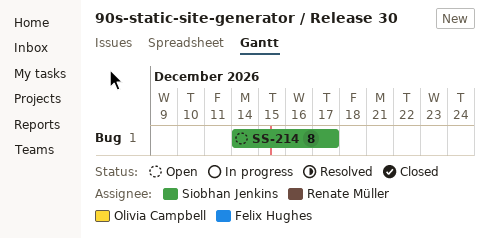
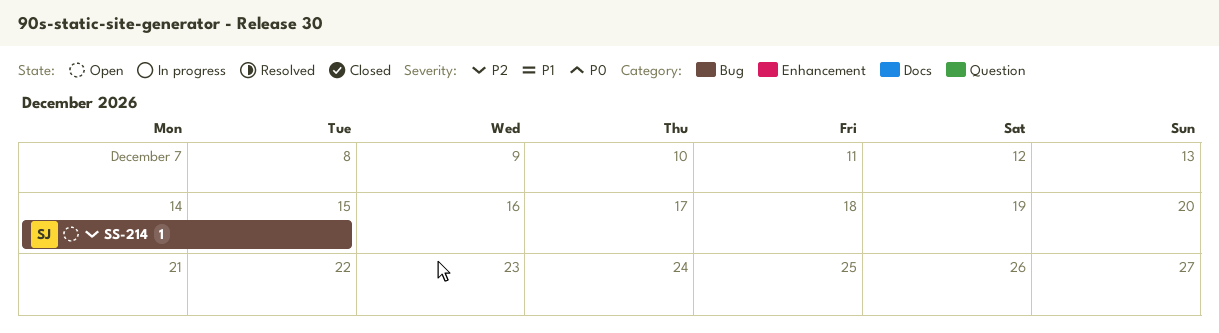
SS-214, estimate: 8 -> 1
SS-214, due: Dec 17 -> Dec 15

